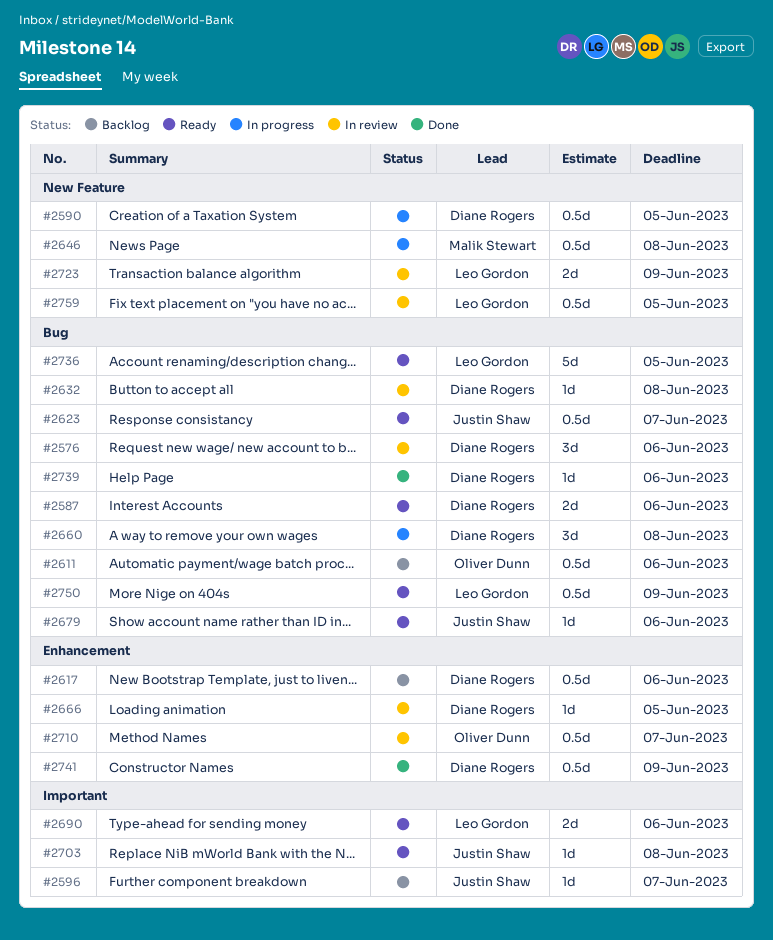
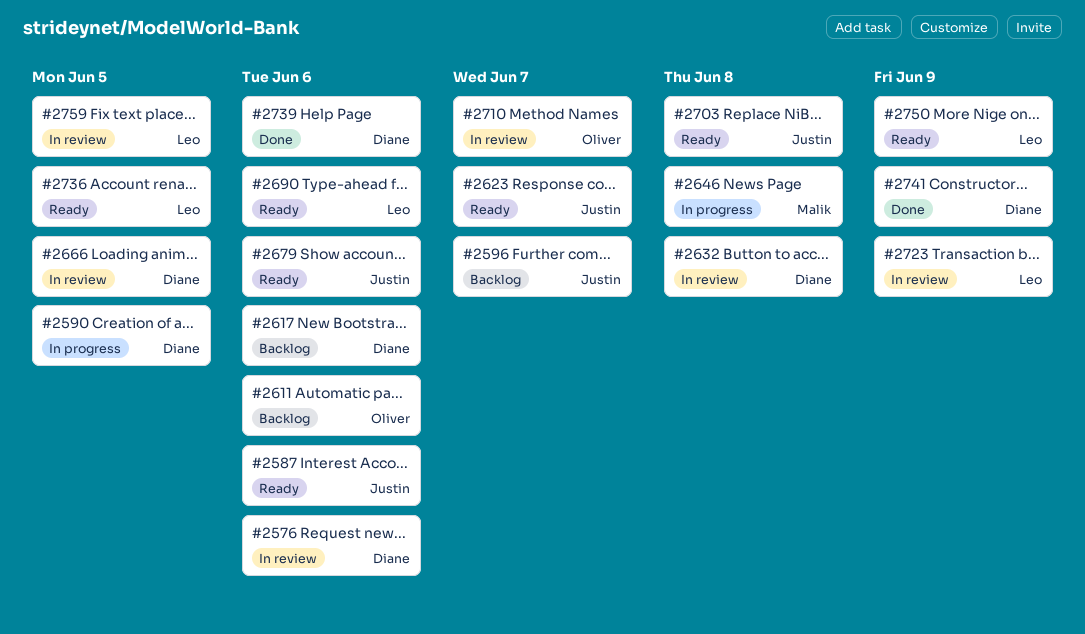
#2587, owner: Diane Rogers -> Justin Shaw
#2660: present -> none

